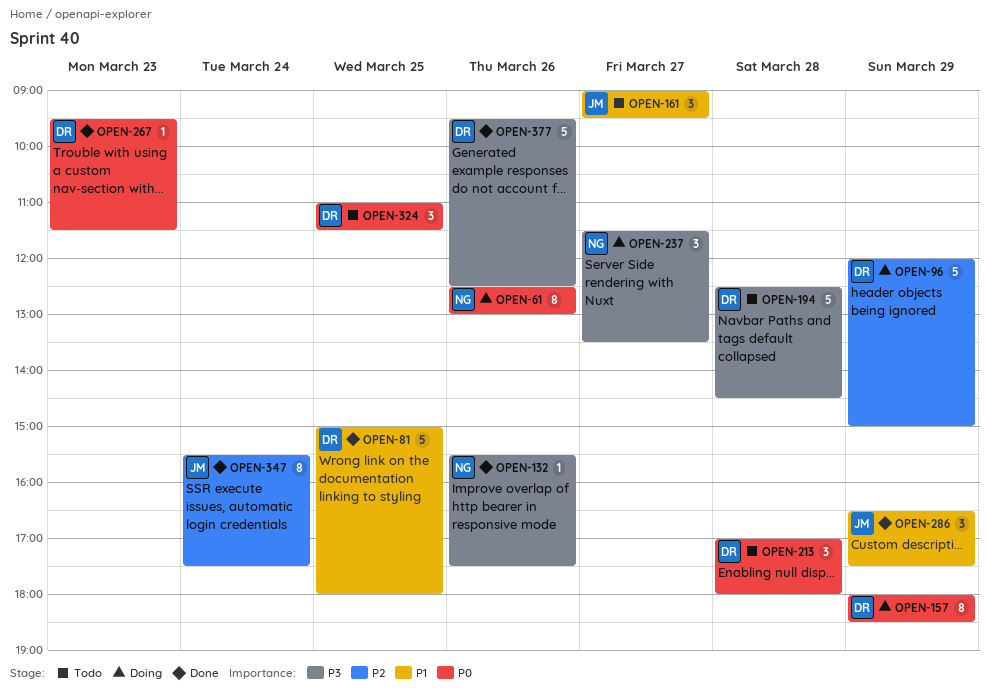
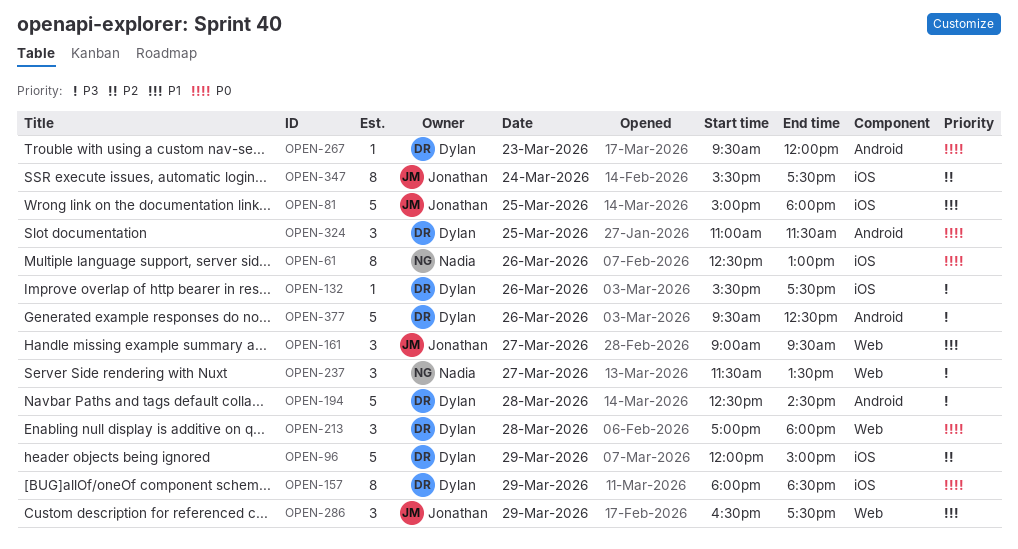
OPEN-81, owner: Dylan -> Jonathan
OPEN-132, owner: Nadia -> Dylan
OPEN-267, ends: 11:30 -> 12:00

